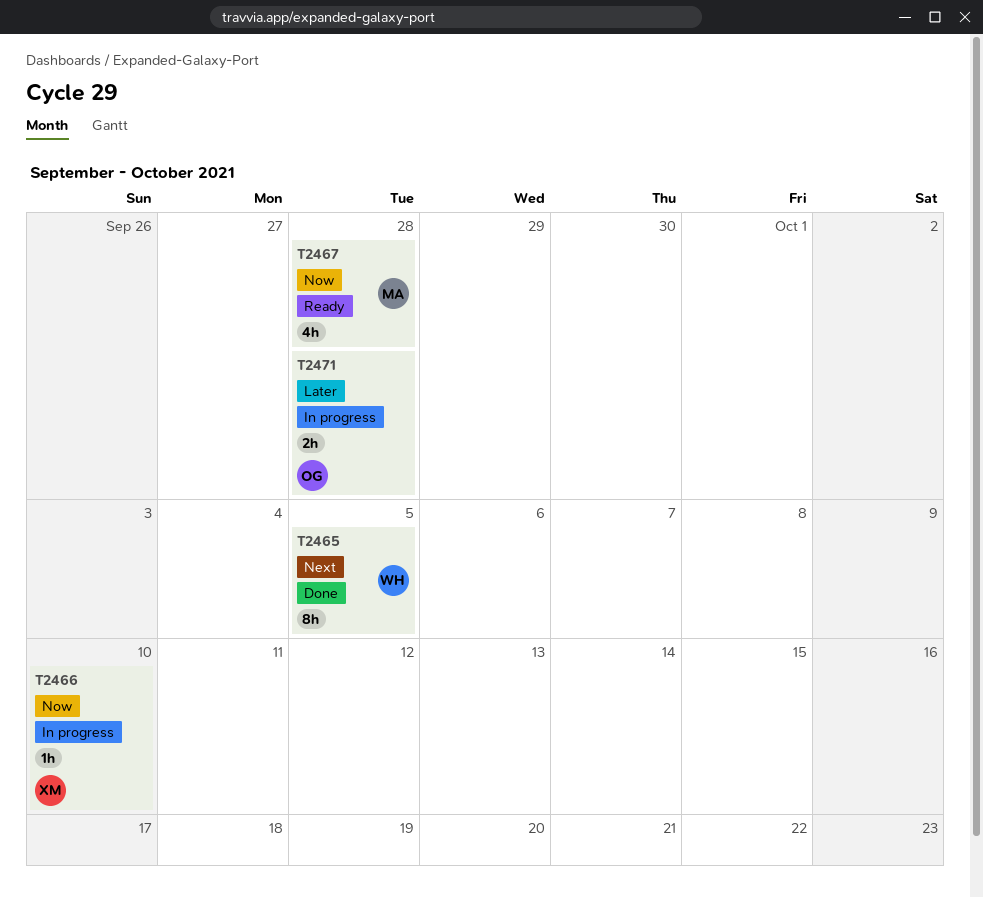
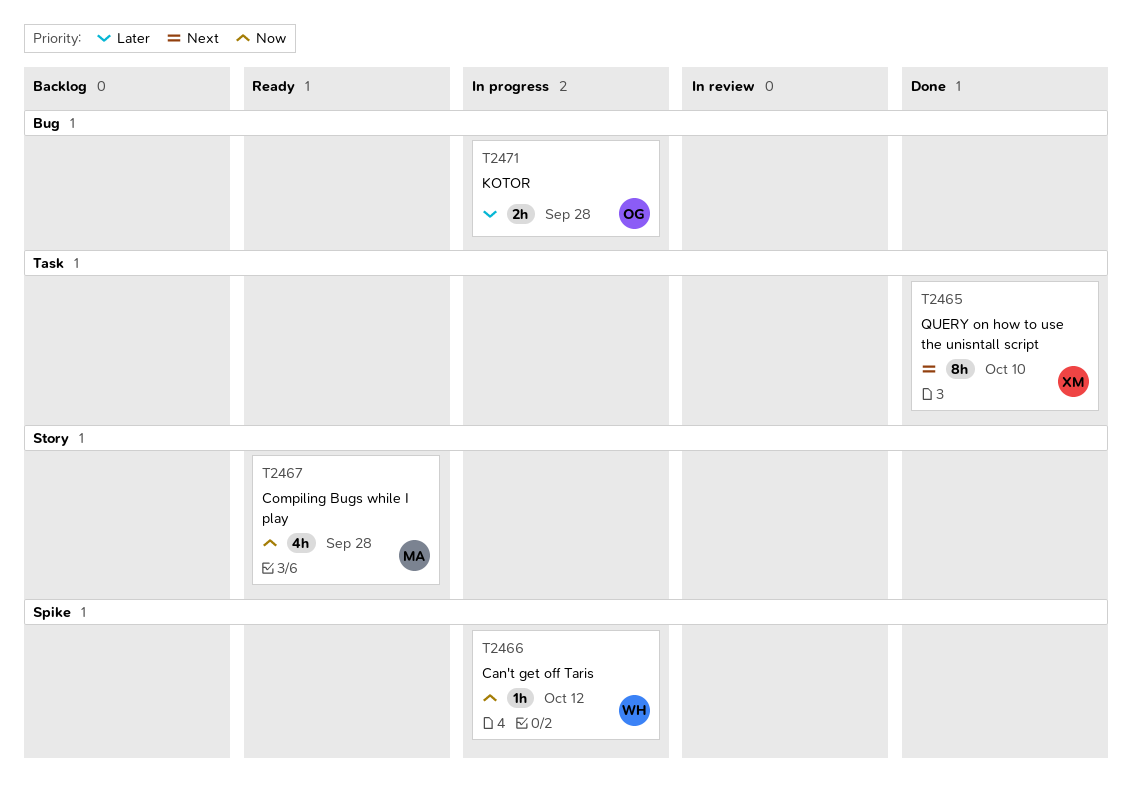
T2465, owner: WH -> XM
T2465, due: Oct 5 -> Oct 10
T2466, owner: XM -> WH
T2466, due: Oct 10 -> Oct 12

